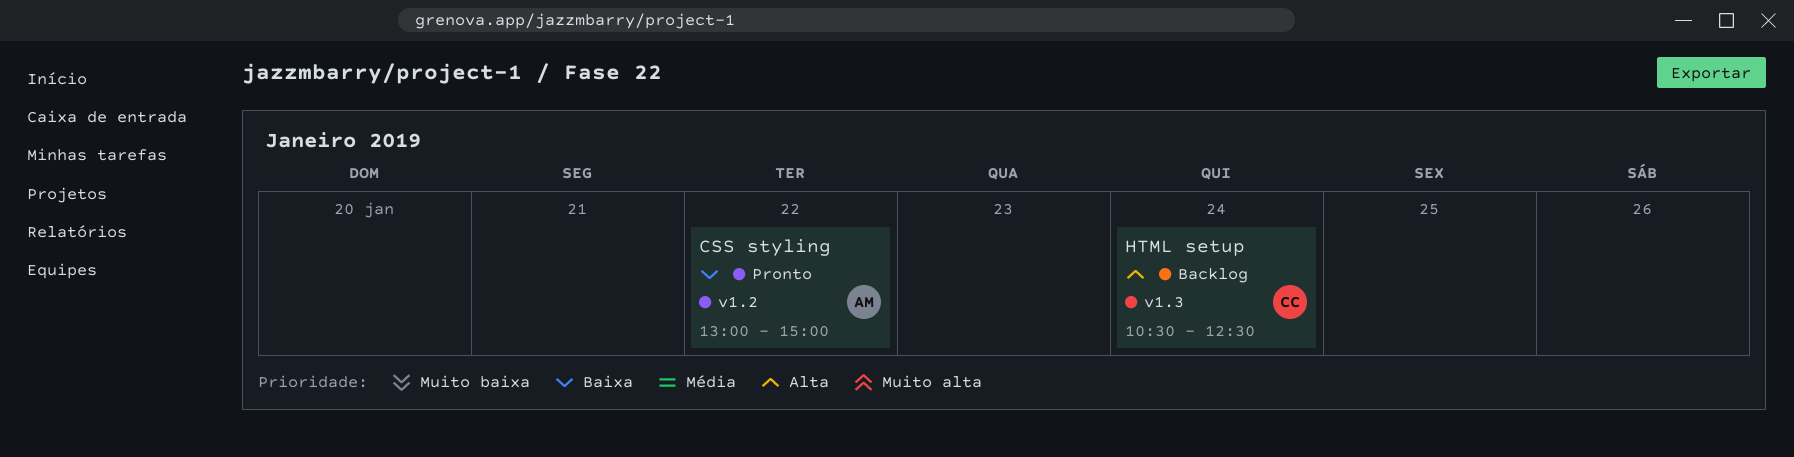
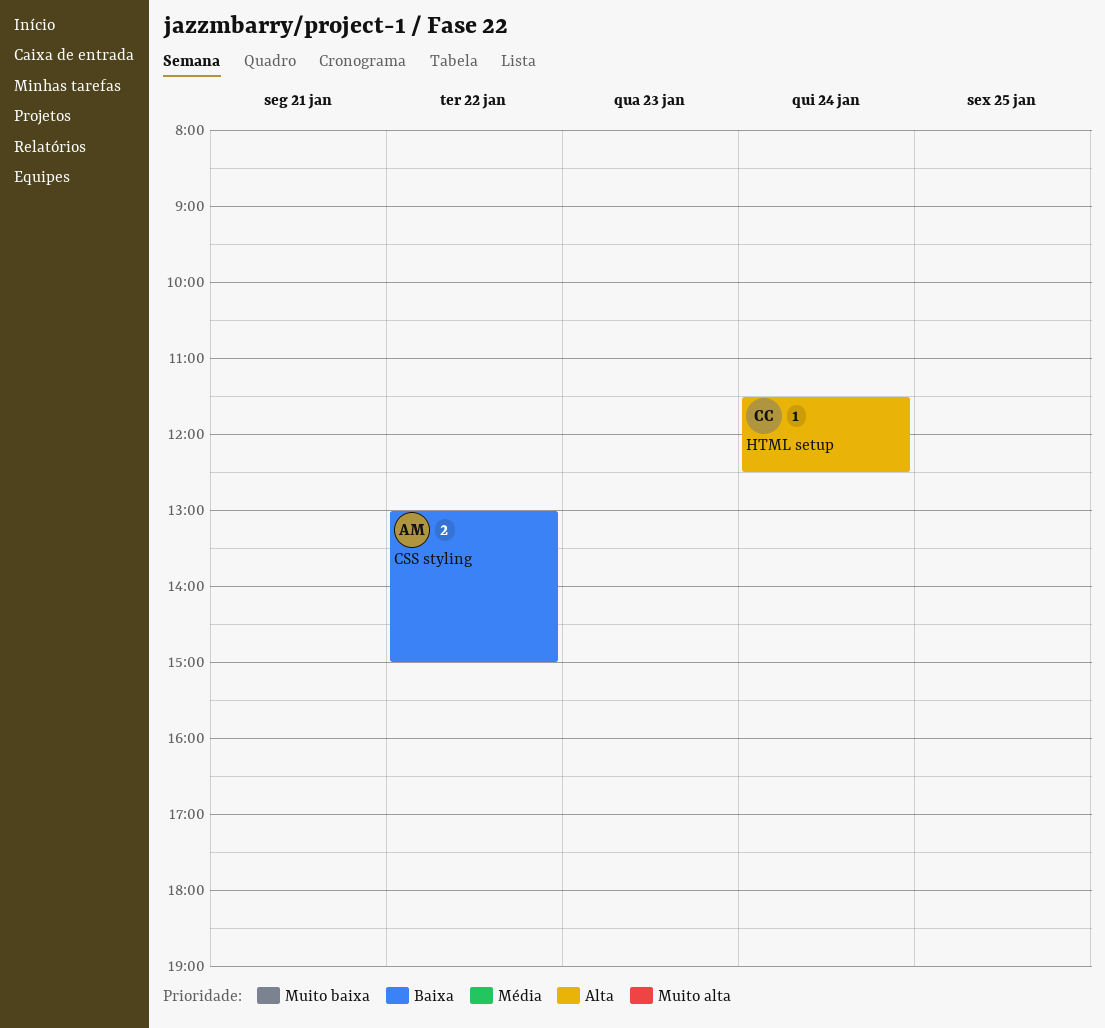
HTML setup, begins: 10:30 -> 11:30

